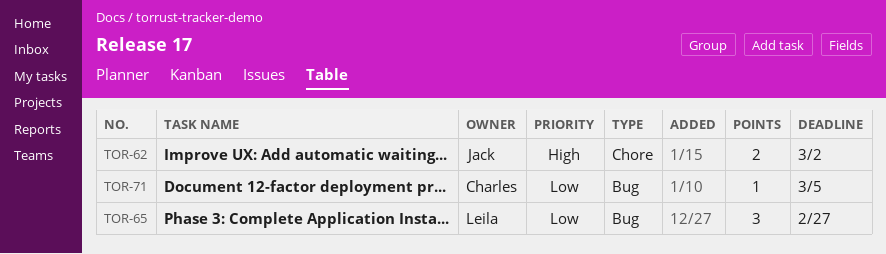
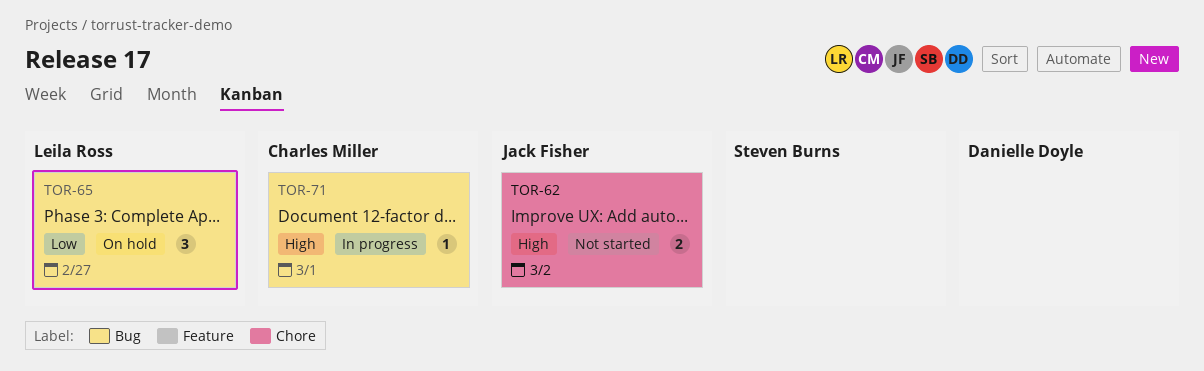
TOR-71, priority: Low -> High
TOR-71, due: Mar 5 -> Mar 1

